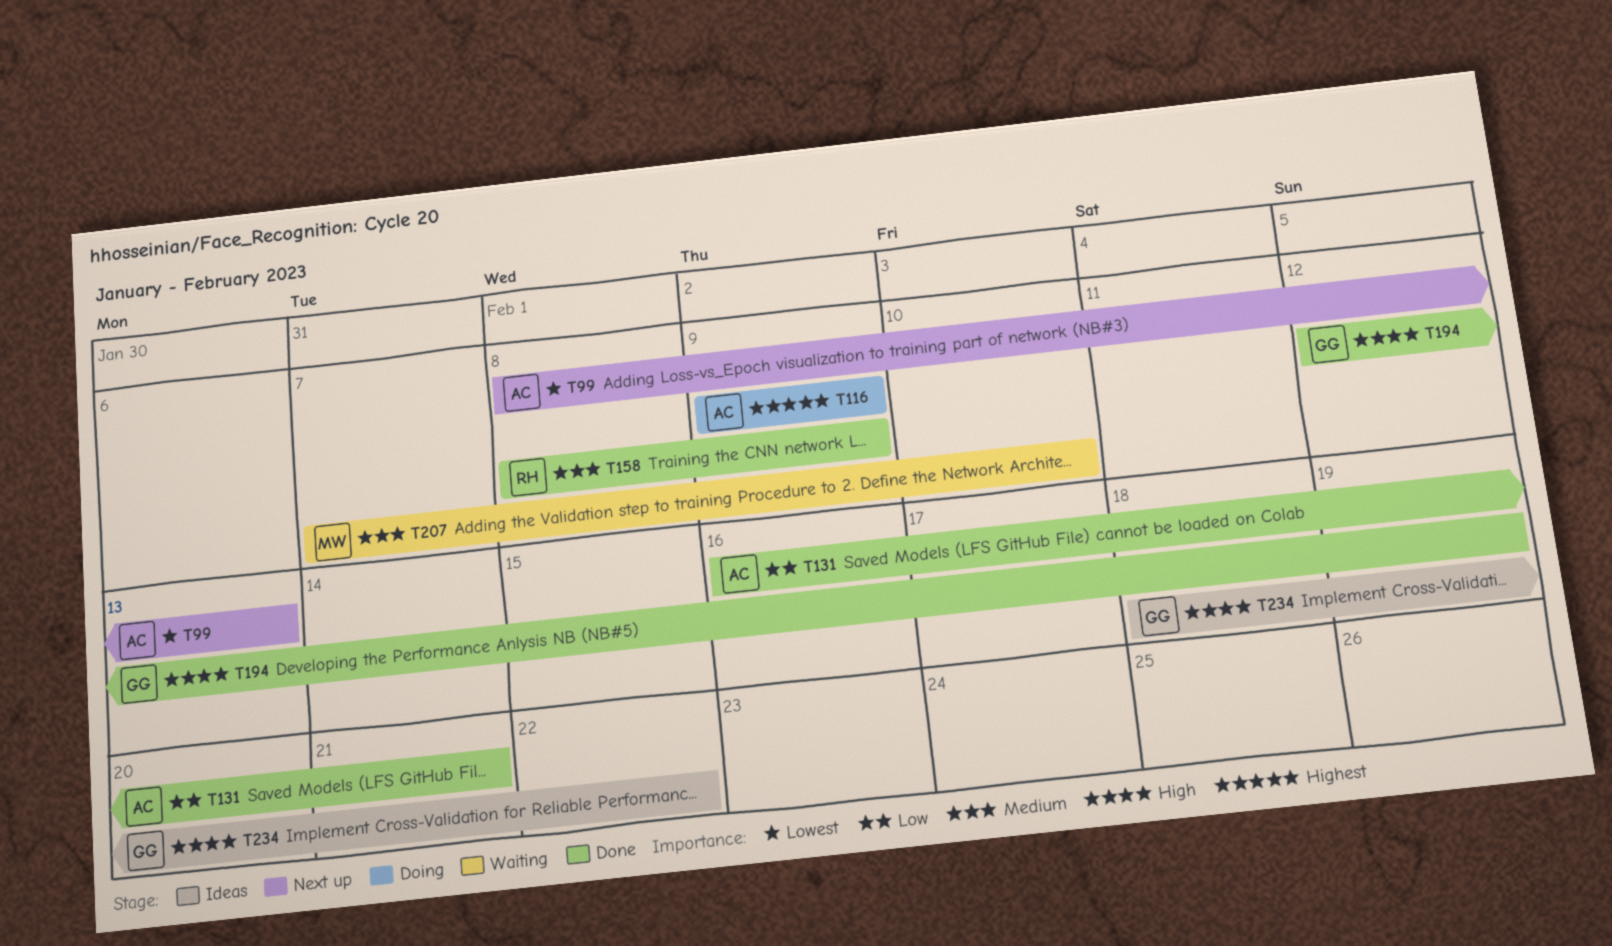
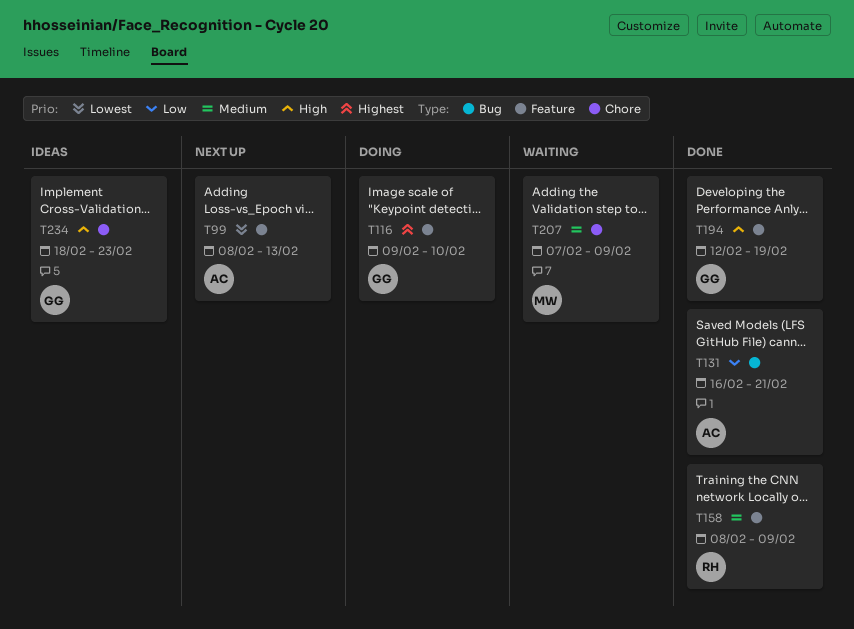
T116, owner: AC -> GG
T116, due: Feb 9 -> Feb 10
T207, due: Feb 10 -> Feb 9
T234, due: Feb 22 -> Feb 23

